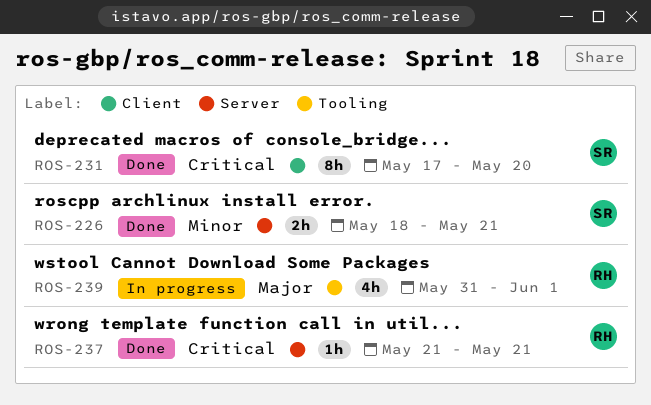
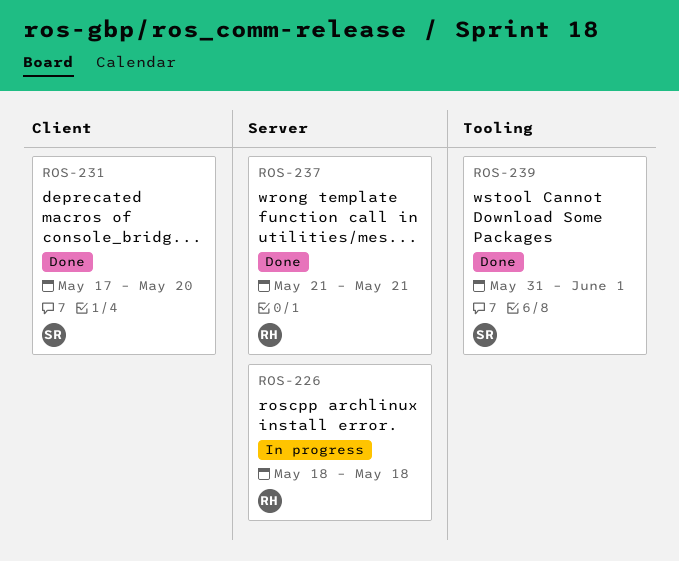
ROS-226, status: Done -> In progress
ROS-226, owner: SR -> RH
ROS-226, due: May 21 -> May 18
ROS-239, status: In progress -> Done
ROS-239, owner: RH -> SR

